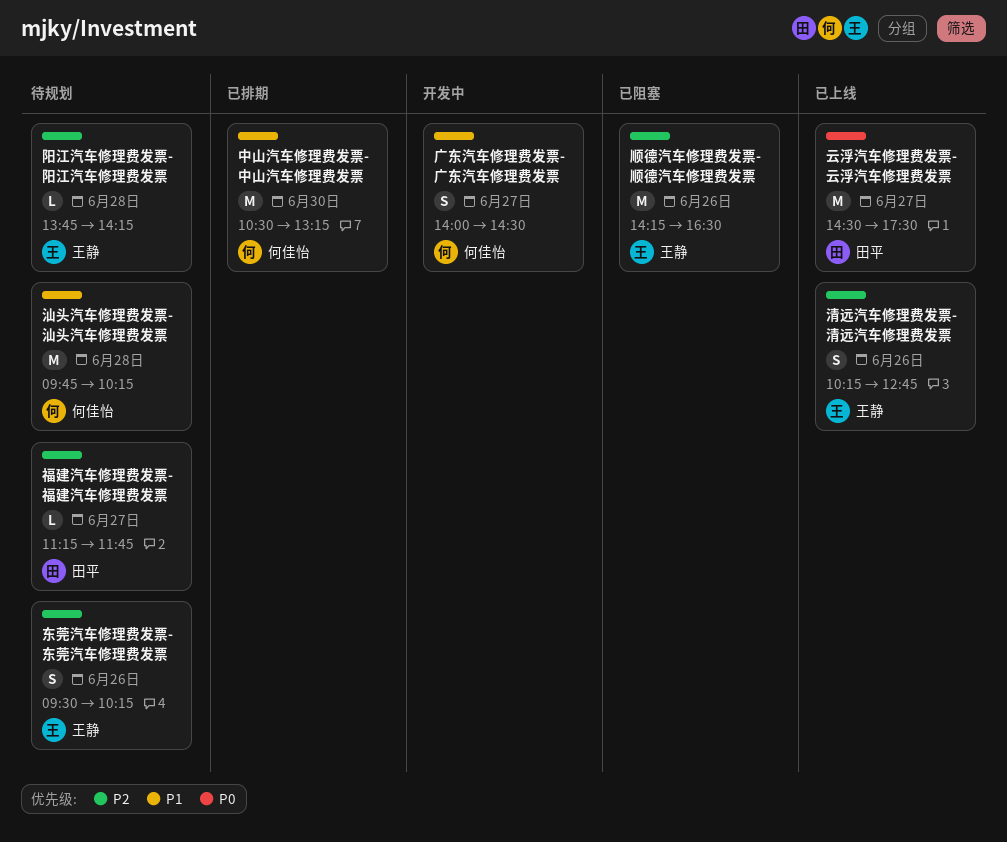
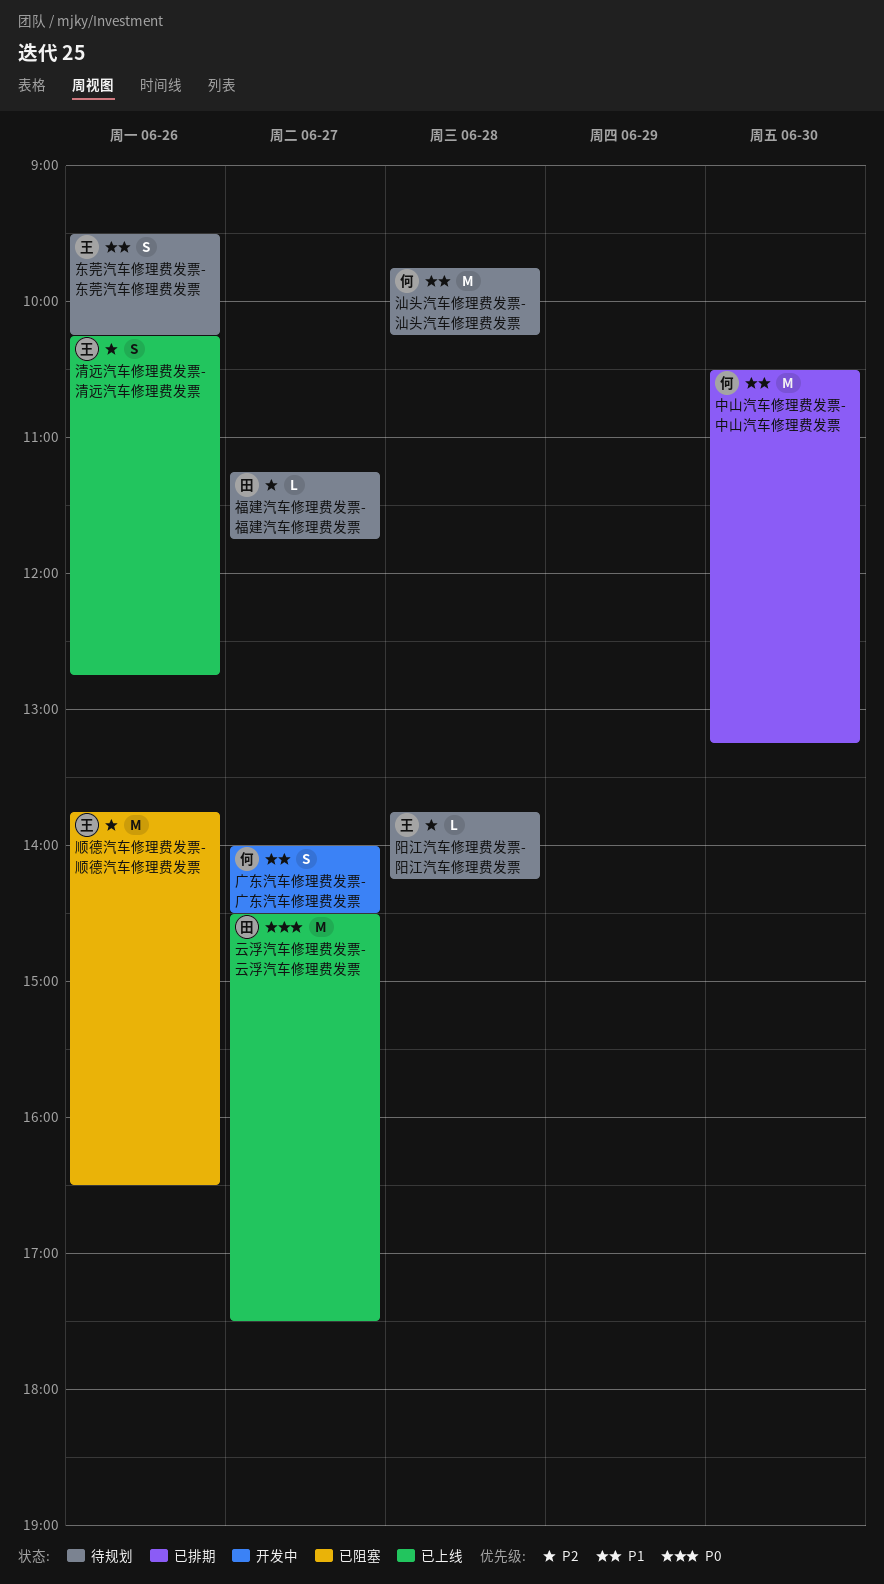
东莞汽车修理费发票-东莞汽车修理费发票, priority: P2 -> P1
顺德汽车修理费发票-顺德汽车修理费发票, begins: 14:15 -> 13:45

